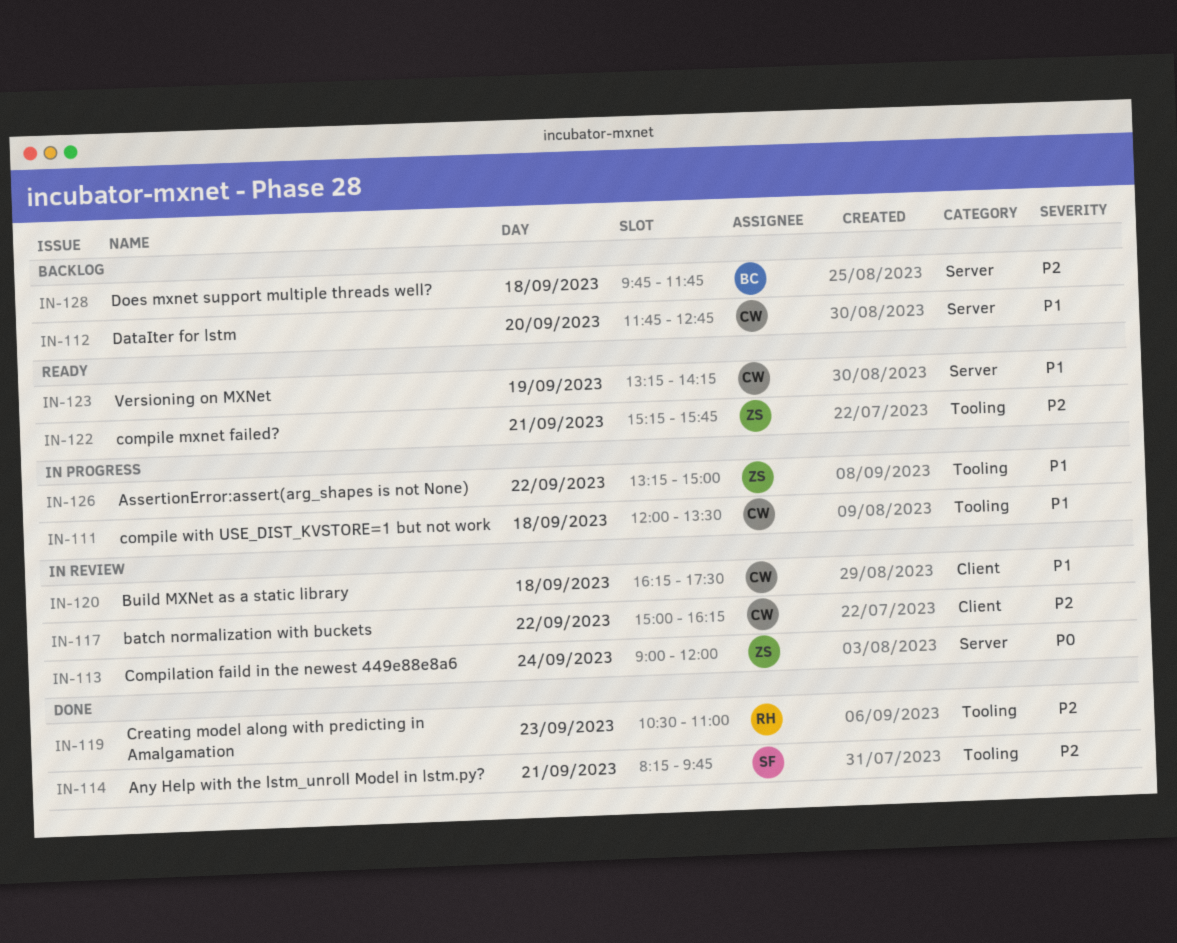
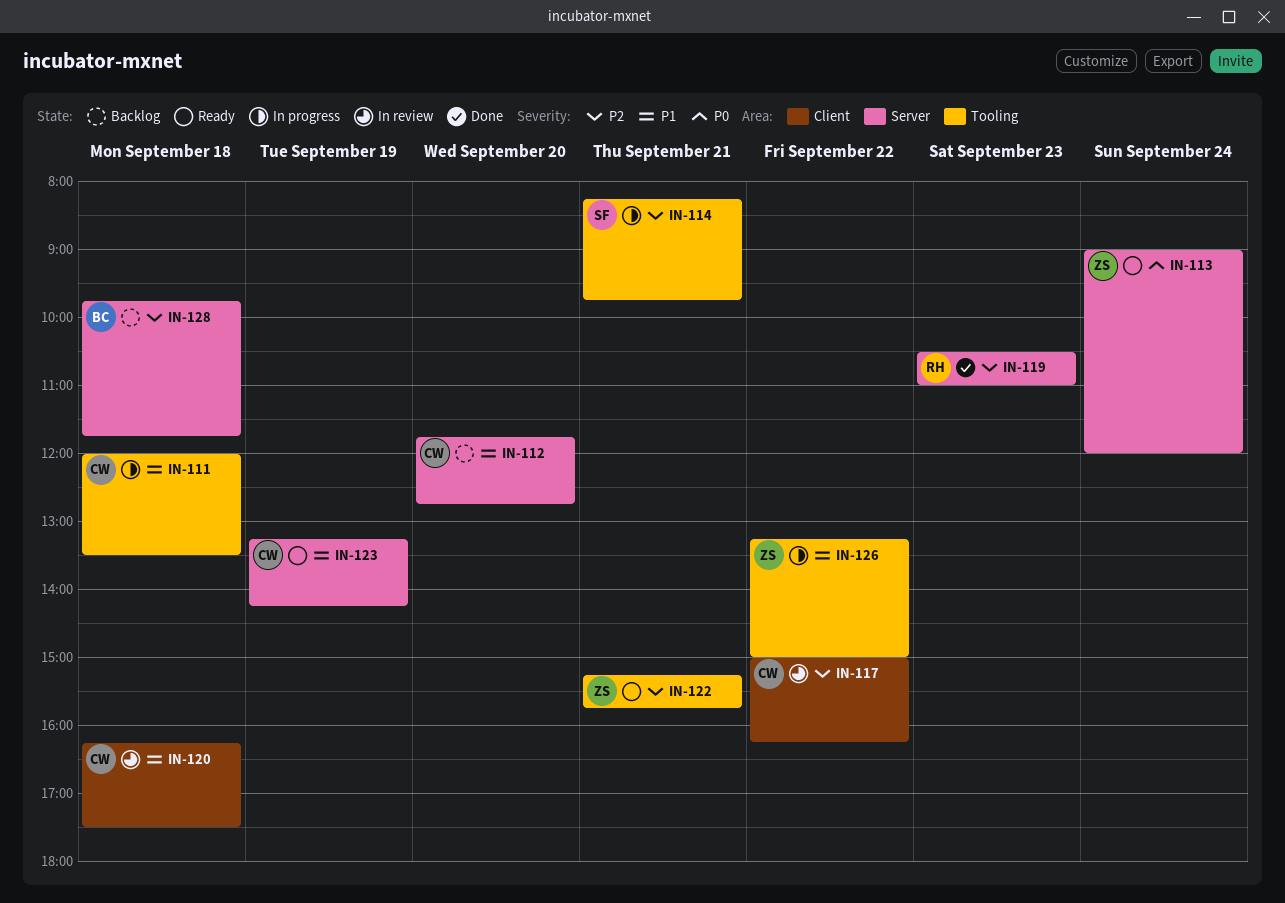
IN-113, status: In review -> Ready
IN-114, status: Done -> In progress
IN-119, label: Tooling -> Server

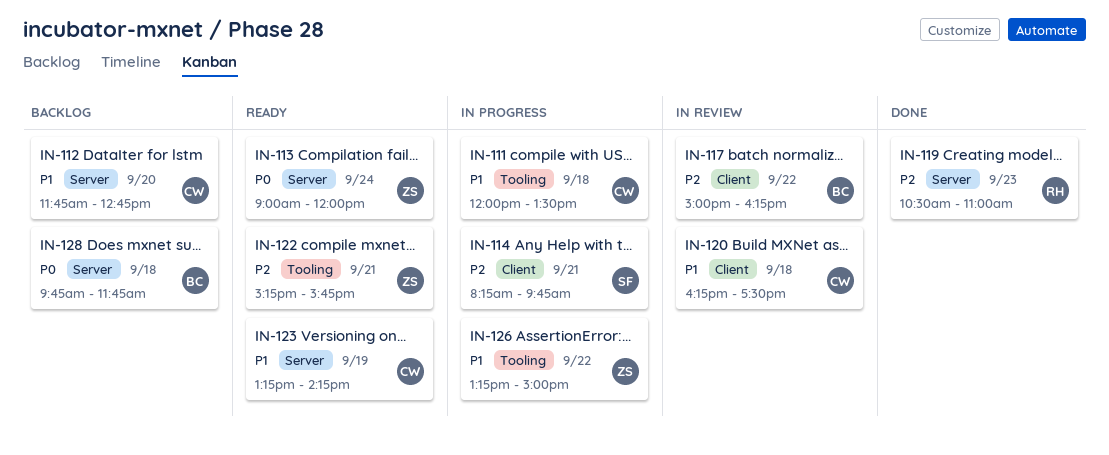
IN-114, label: Tooling -> Client
IN-117, owner: CW -> BC
IN-128, priority: P2 -> P0

